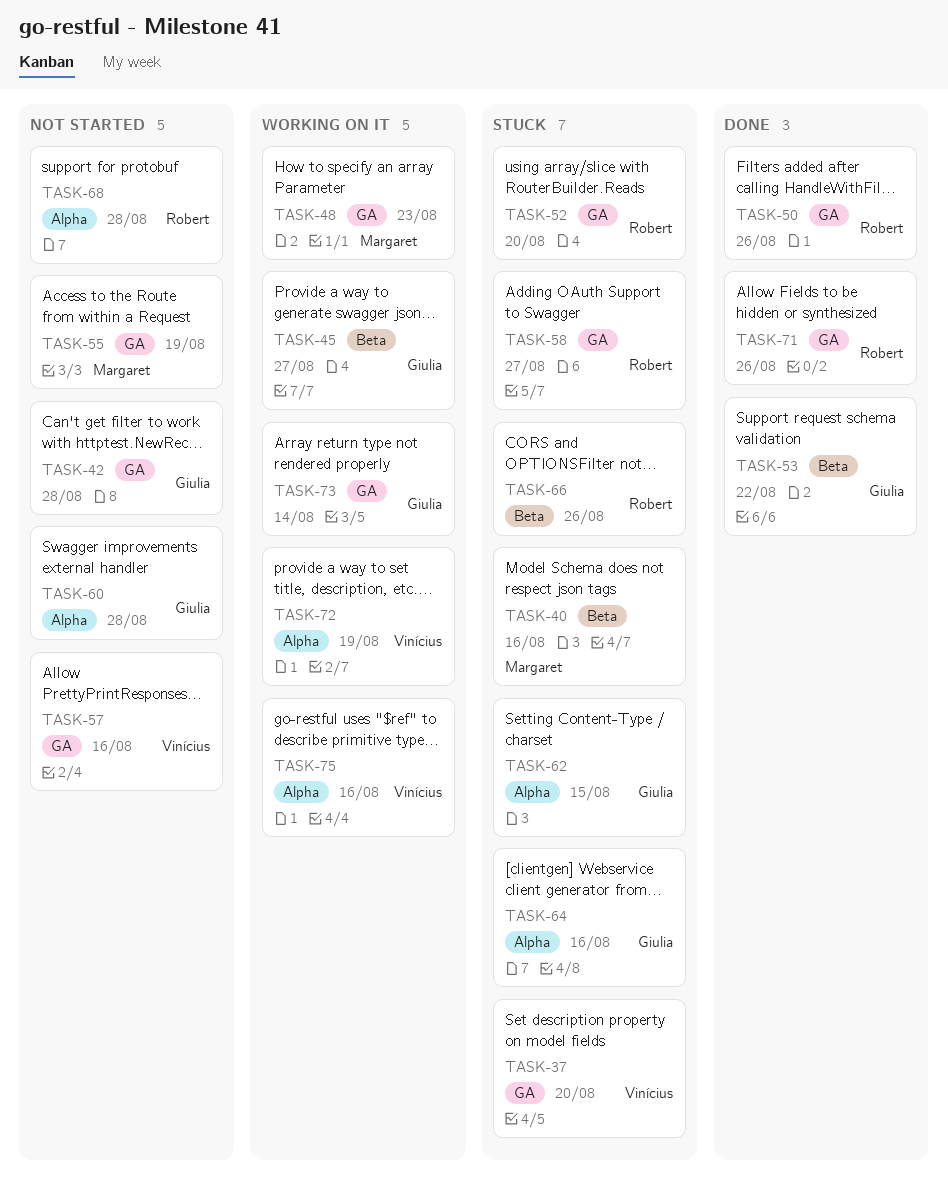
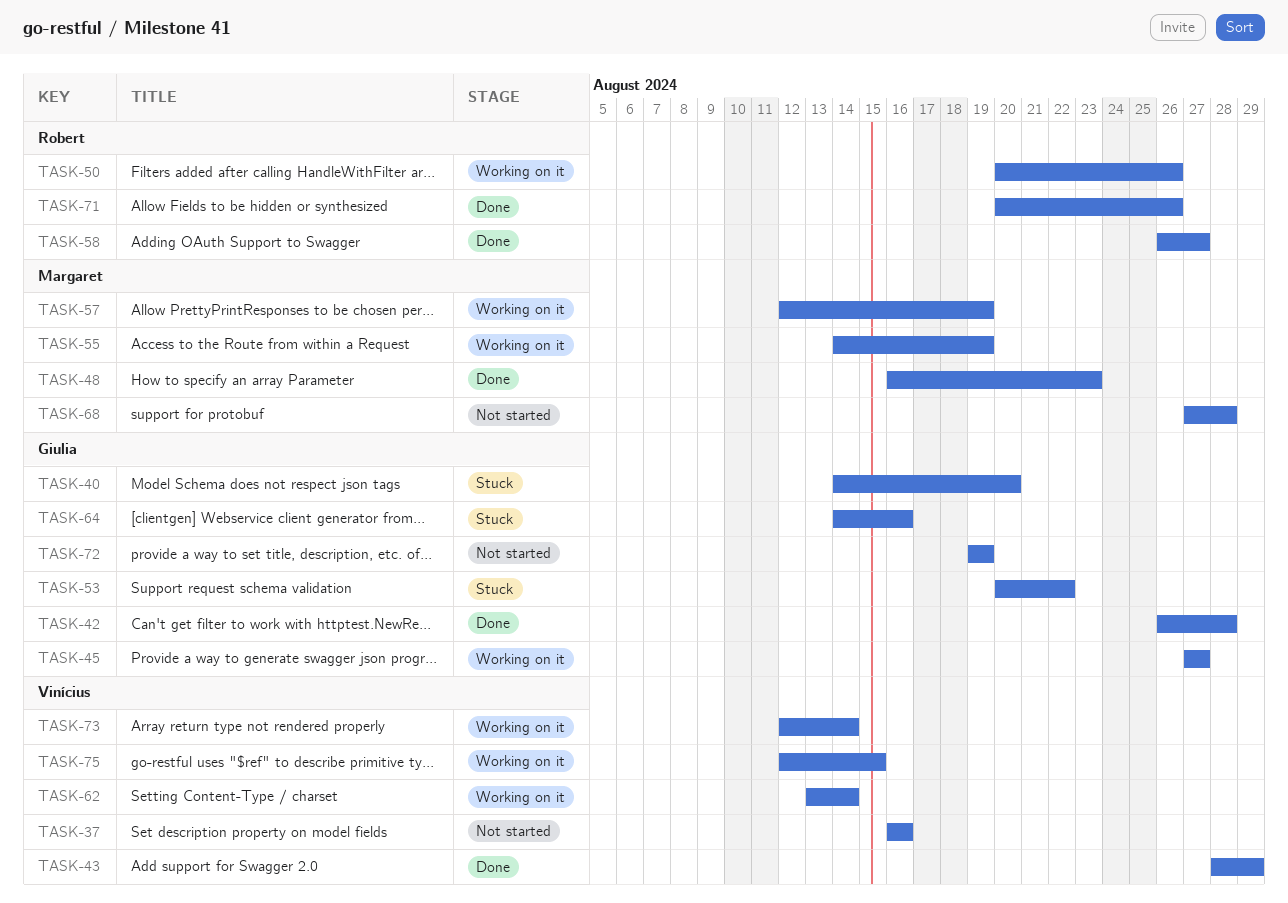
TASK-37, status: Stuck -> Not started
TASK-37, due: Aug 20 -> Aug 16
TASK-40, owner: Margaret -> Giulia
TASK-40, due: Aug 16 -> Aug 20
TASK-42, status: Not started -> Done
TASK-43: none -> present
TASK-48, status: Working on it -> Done
TASK-50, status: Done -> Working on it
TASK-52: present -> none
TASK-53, status: Done -> Stuck
TASK-55, status: Not started -> Working on it
TASK-57, status: Not started -> Working on it
TASK-57, owner: Vinícius -> Margaret
TASK-57, due: Aug 16 -> Aug 19
TASK-58, status: Stuck -> Done
TASK-60: present -> none
TASK-62, status: Stuck -> Working on it
TASK-62, owner: Giulia -> Vinícius
TASK-62, due: Aug 15 -> Aug 14
TASK-66: present -> none
TASK-68, owner: Robert -> Margaret
TASK-72, status: Working on it -> Not started
TASK-72, owner: Vinícius -> Giulia
TASK-73, owner: Giulia -> Vinícius
TASK-75, due: Aug 16 -> Aug 15

